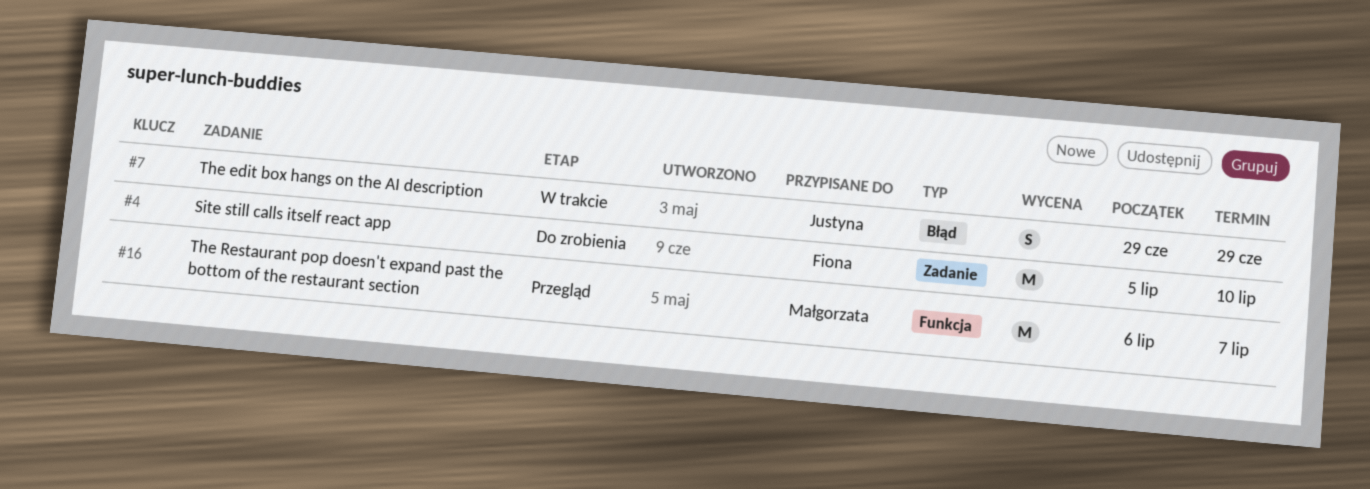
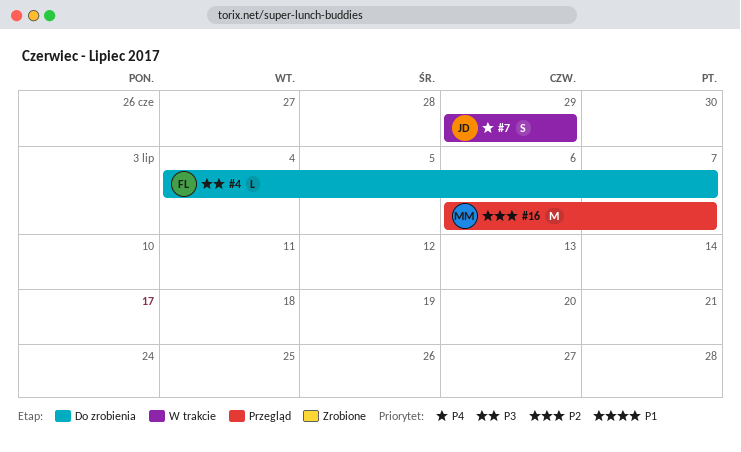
#4, estimate: M -> L
#4, start: Jul 5 -> Jul 4
#4, due: Jul 10 -> Jul 7

